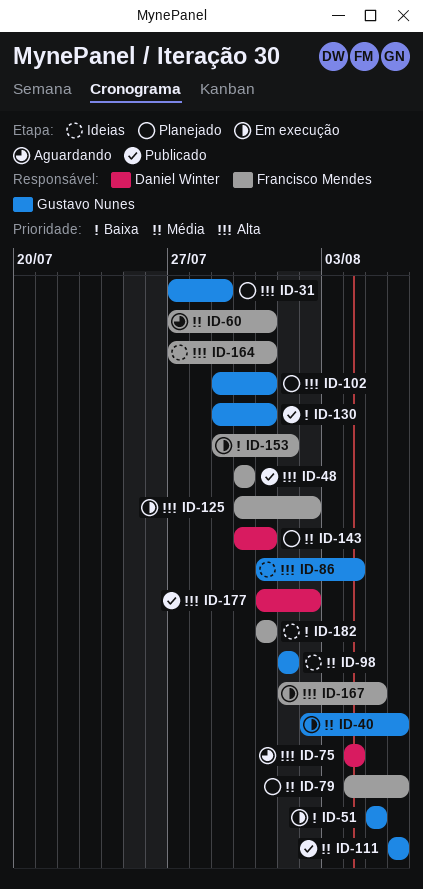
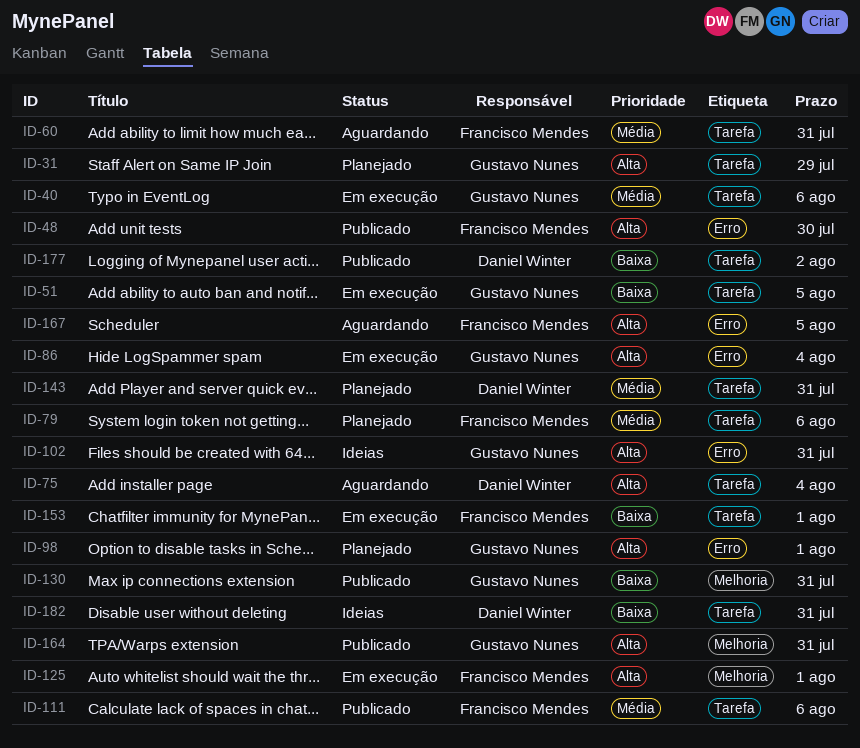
ID-86, status: Ideias -> Em execução
ID-98, status: Ideias -> Planejado
ID-98, priority: Média -> Alta
ID-102, status: Planejado -> Ideias
ID-111, owner: Gustavo Nunes -> Francisco Mendes
ID-125, due: Aug 2 -> Aug 1
ID-164, status: Ideias -> Publicado
ID-164, owner: Francisco Mendes -> Gustavo Nunes
ID-167, status: Em execução -> Aguardando
ID-177, priority: Alta -> Baixa
ID-182, owner: Francisco Mendes -> Daniel Winter

